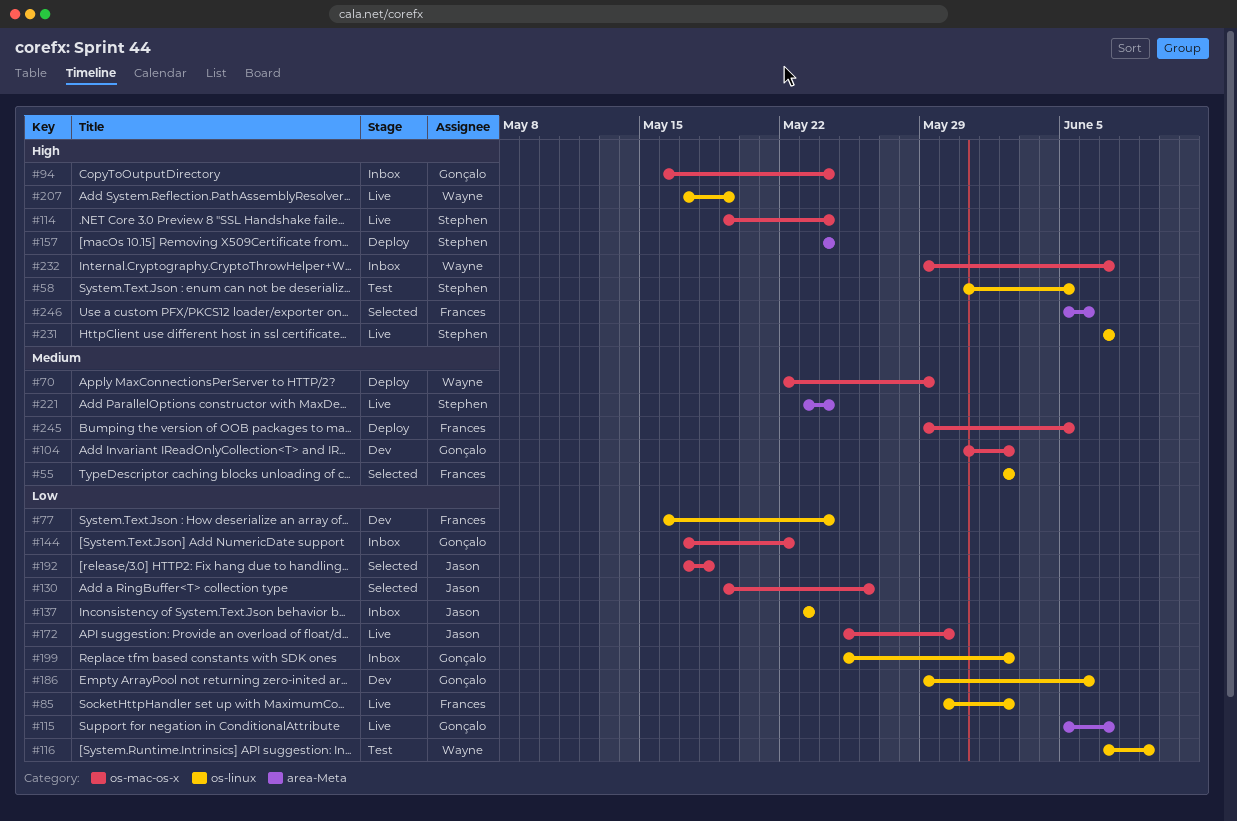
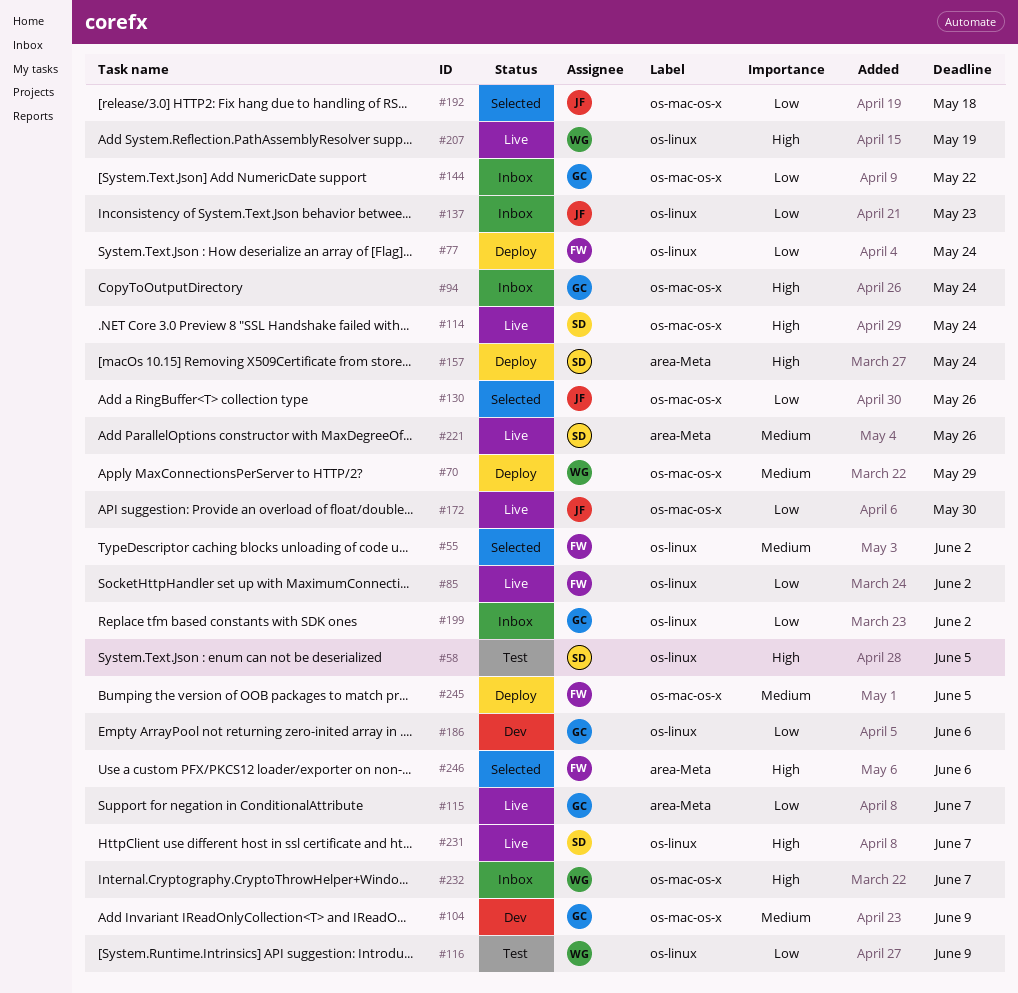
#77, status: Dev -> Deploy
#104, due: Jun 2 -> Jun 9
#221, due: May 24 -> May 26

